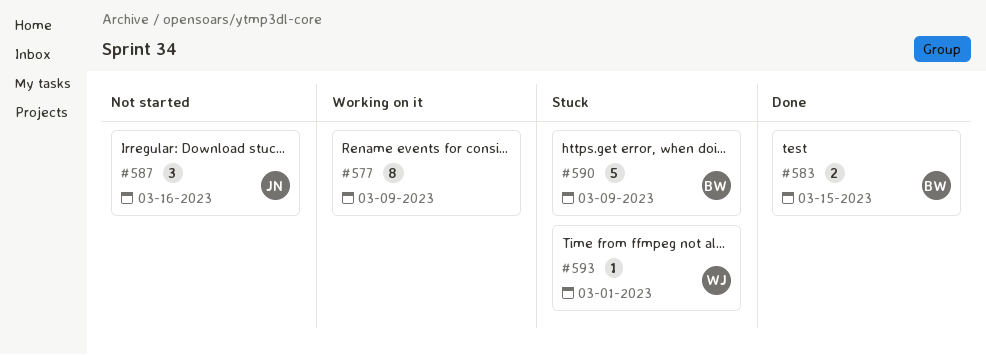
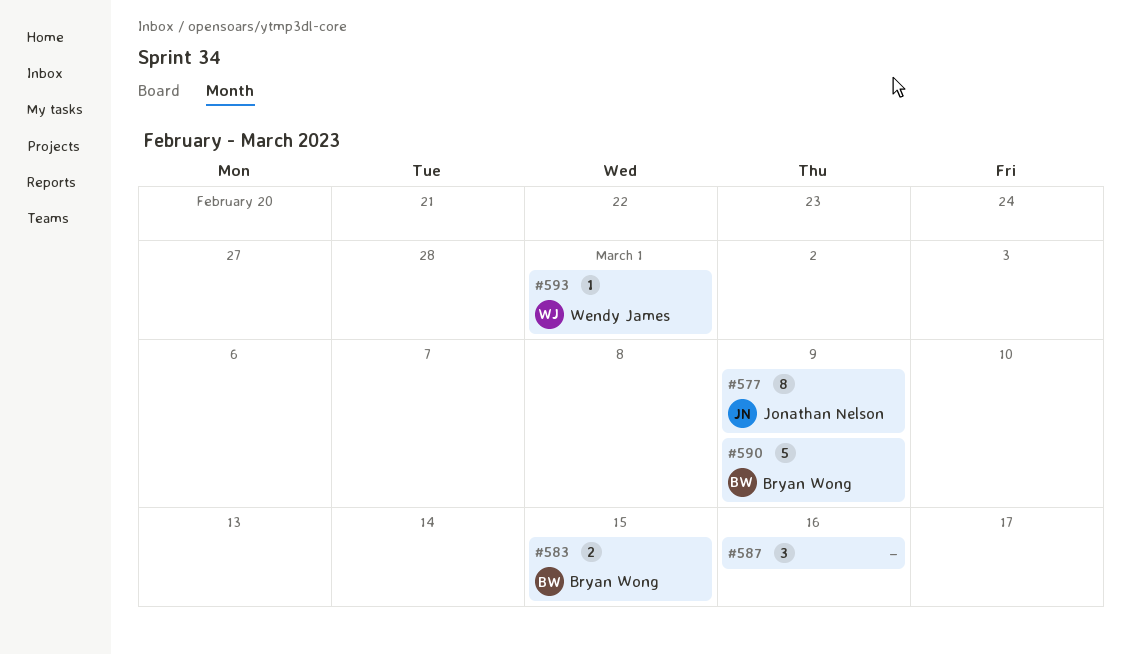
#577, owner: none -> Jonathan Nelson
#587, owner: Jonathan Nelson -> none

